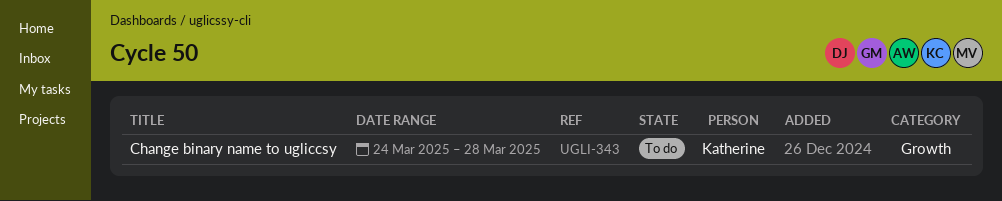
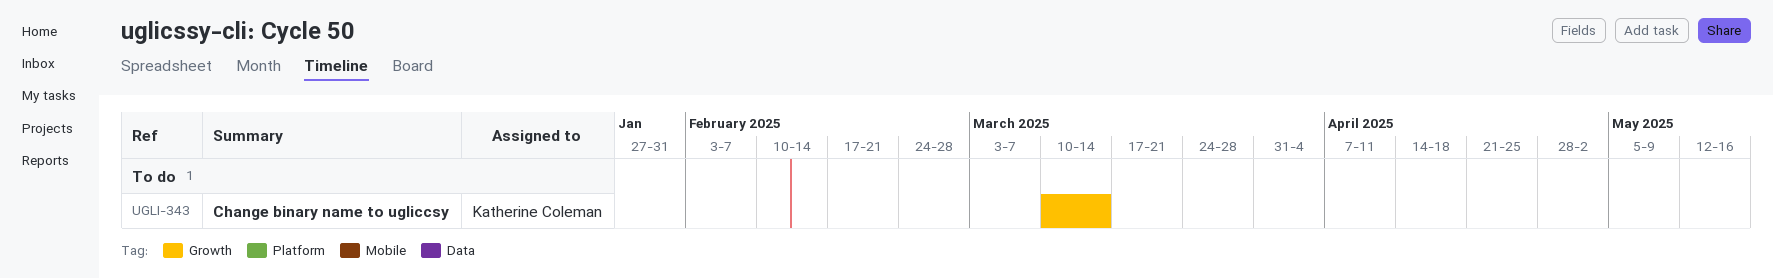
UGLI-343, start: Mar 24 -> Mar 10
UGLI-343, due: Mar 28 -> Mar 14

